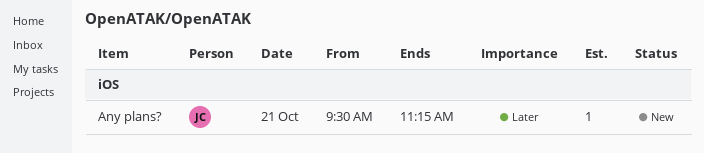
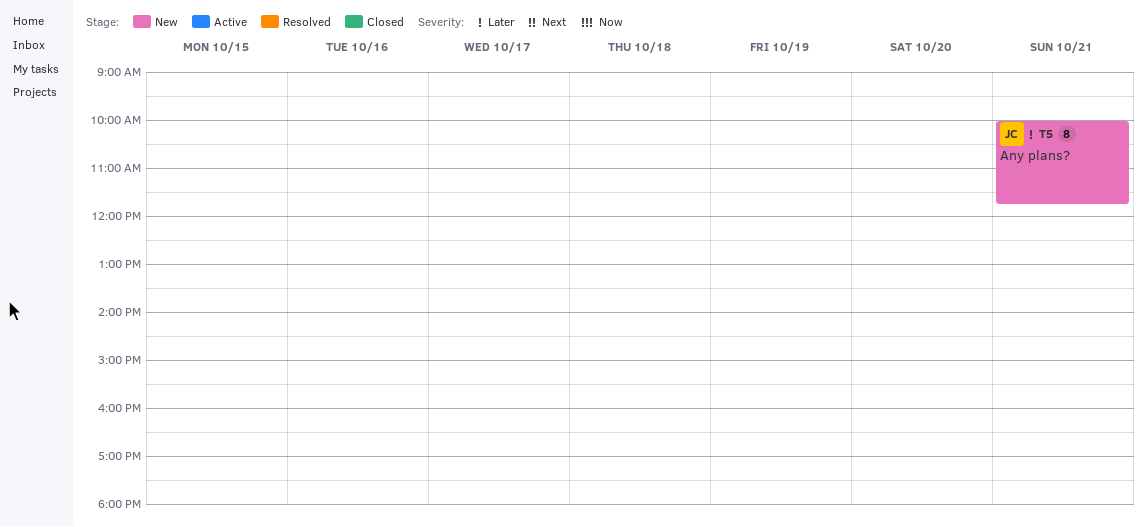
Any plans?, estimate: 1 -> 8
Any plans?, begins: 09:30 -> 10:00
Any plans?, ends: 11:15 -> 11:45

